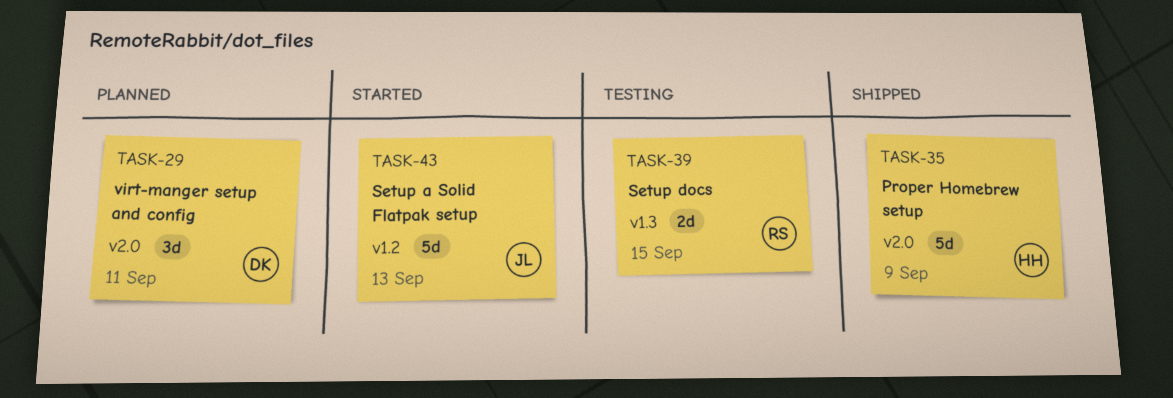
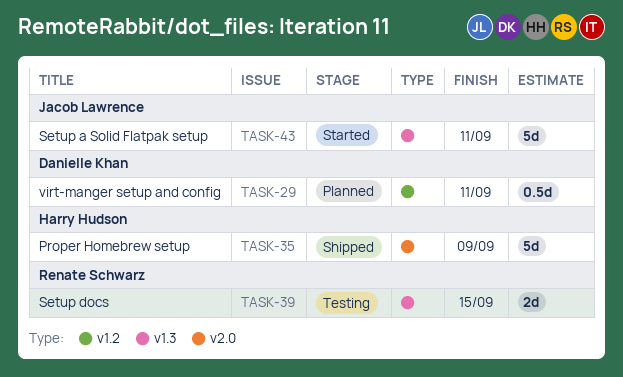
TASK-29, label: v2.0 -> v1.2
TASK-29, estimate: 3d -> 0.5d
TASK-43, label: v1.2 -> v1.3
TASK-43, due: Sep 13 -> Sep 11

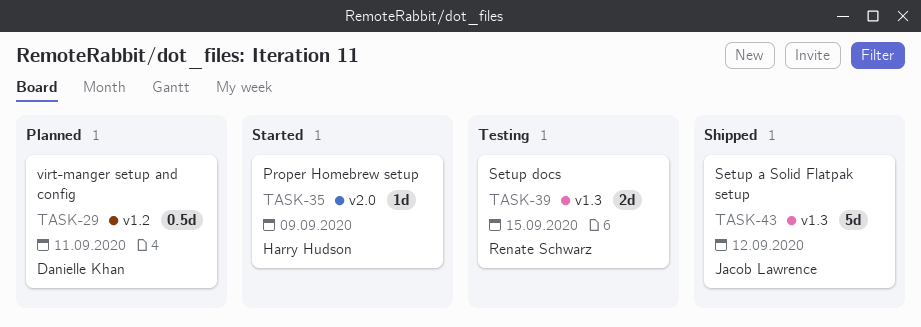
TASK-35, status: Shipped -> Started
TASK-35, estimate: 5d -> 1d
TASK-43, status: Started -> Shipped
TASK-43, due: Sep 11 -> Sep 12

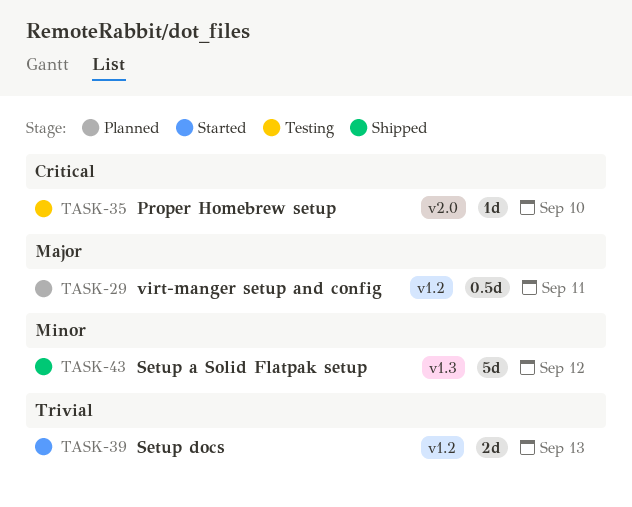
TASK-35, status: Started -> Testing
TASK-35, due: Sep 9 -> Sep 10
TASK-39, status: Testing -> Started
TASK-39, label: v1.3 -> v1.2
TASK-39, due: Sep 15 -> Sep 13

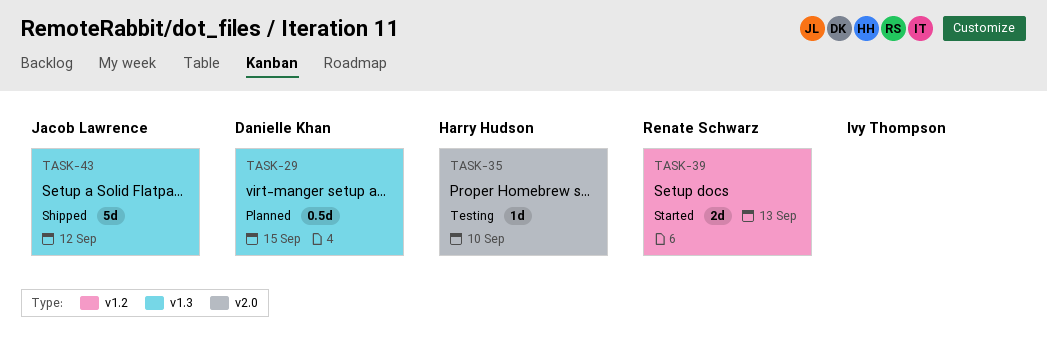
TASK-29, label: v1.2 -> v1.3
TASK-29, due: Sep 11 -> Sep 15

